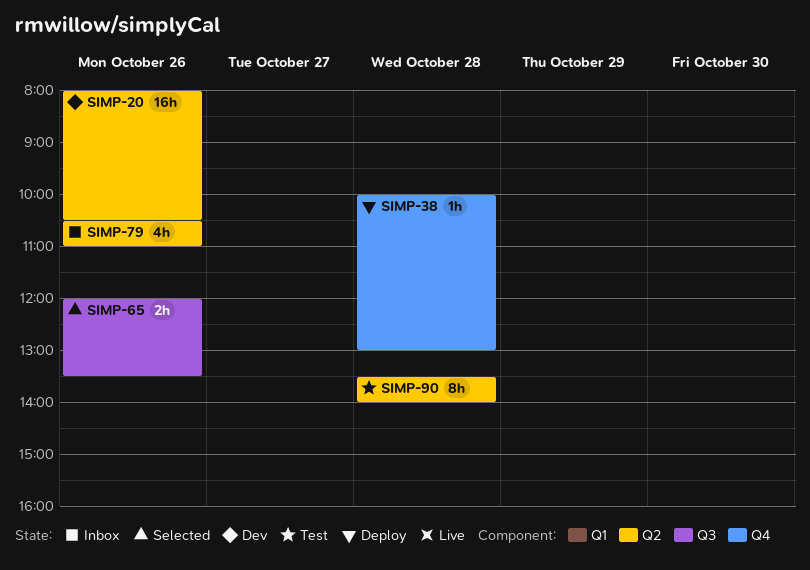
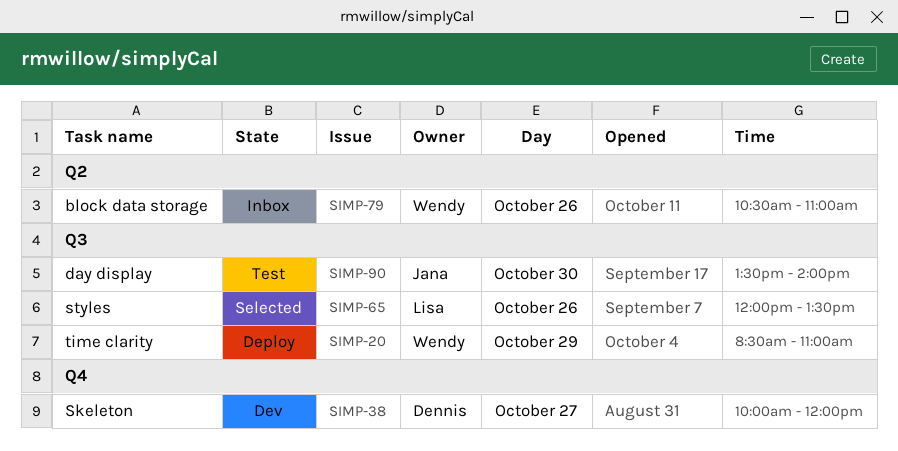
SIMP-20, status: Dev -> Deploy
SIMP-20, label: Q2 -> Q3
SIMP-20, day: Oct 26 -> Oct 29
SIMP-20, begins: 08:00 -> 08:30
SIMP-20, ends: 10:30 -> 11:00
SIMP-38, status: Deploy -> Dev
SIMP-38, day: Oct 28 -> Oct 27
SIMP-38, ends: 13:00 -> 12:00
SIMP-90, label: Q2 -> Q3
SIMP-90, day: Oct 28 -> Oct 30

